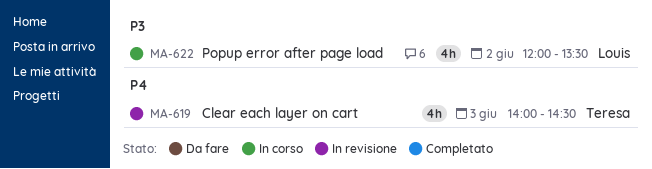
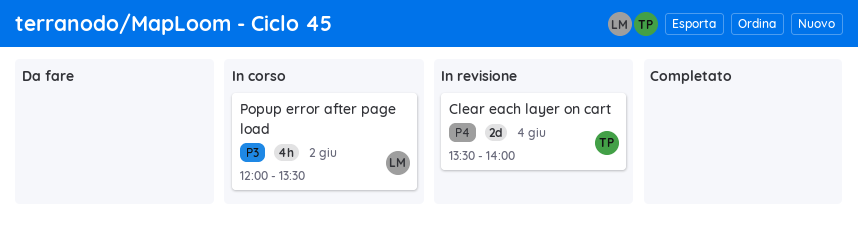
Clear each layer on cart, estimate: 4h -> 2d
Clear each layer on cart, day: Jun 3 -> Jun 4
Clear each layer on cart, begins: 14:00 -> 13:30
Clear each layer on cart, ends: 14:30 -> 14:00

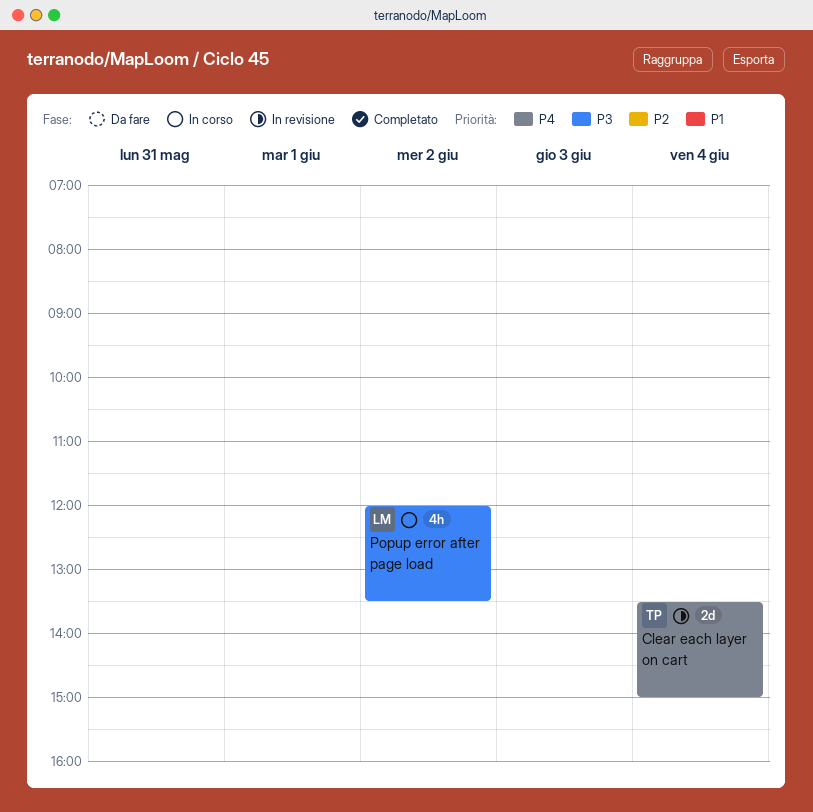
Clear each layer on cart, ends: 14:00 -> 15:00

